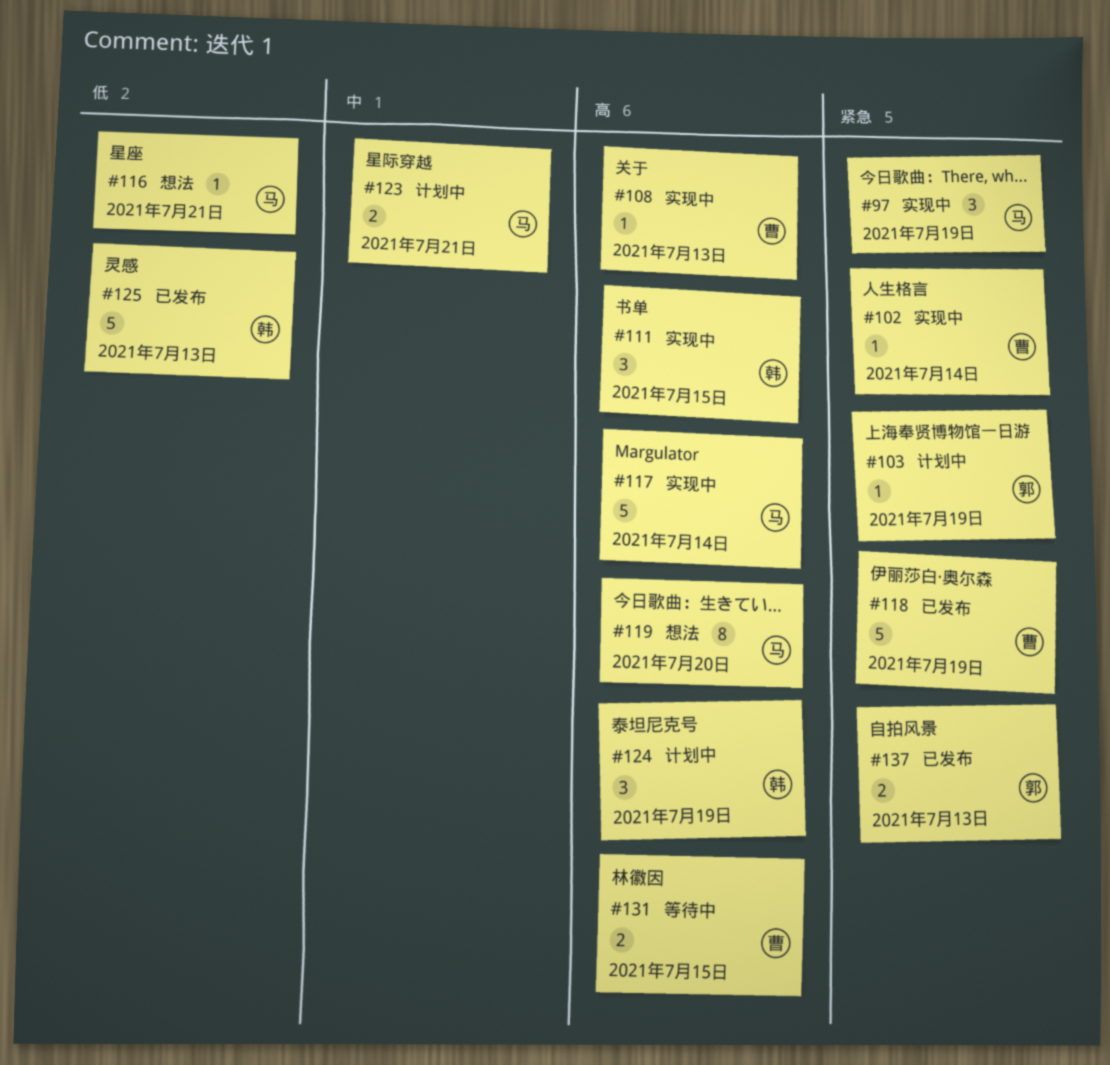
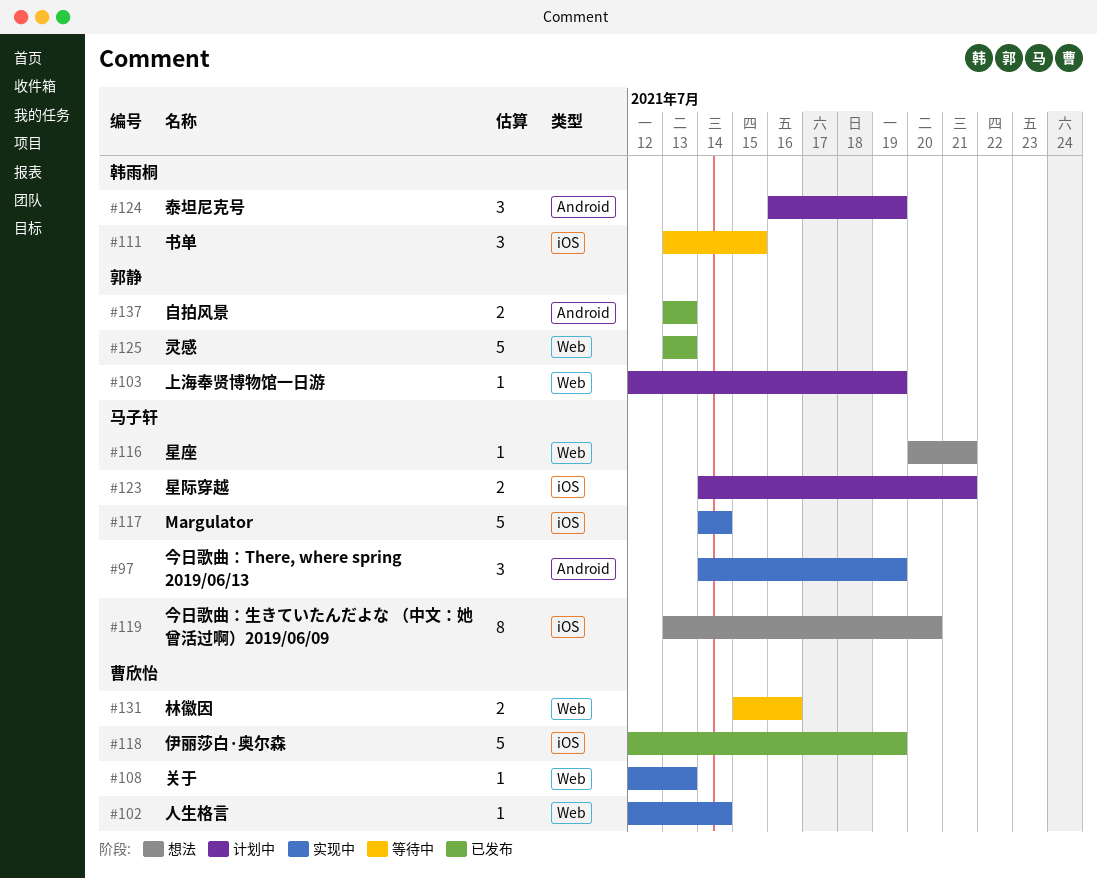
#111, status: 实现中 -> 等待中
#125, owner: 韩雨桐 -> 郭静
#131, due: Jul 15 -> Jul 16

